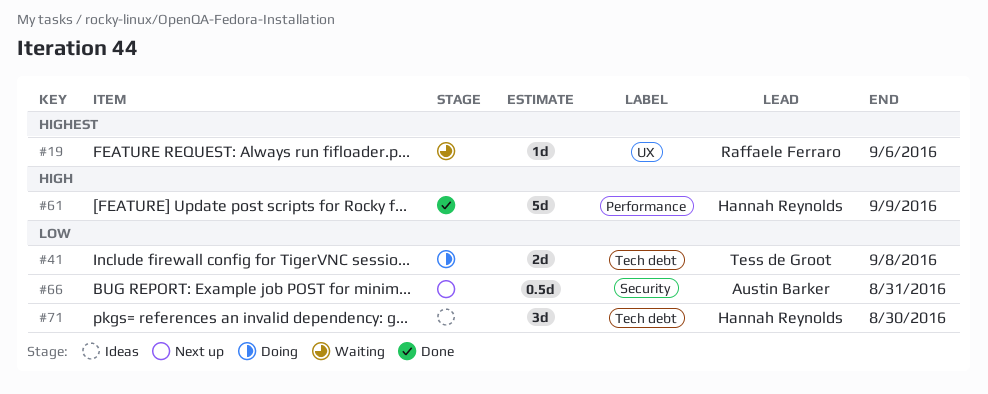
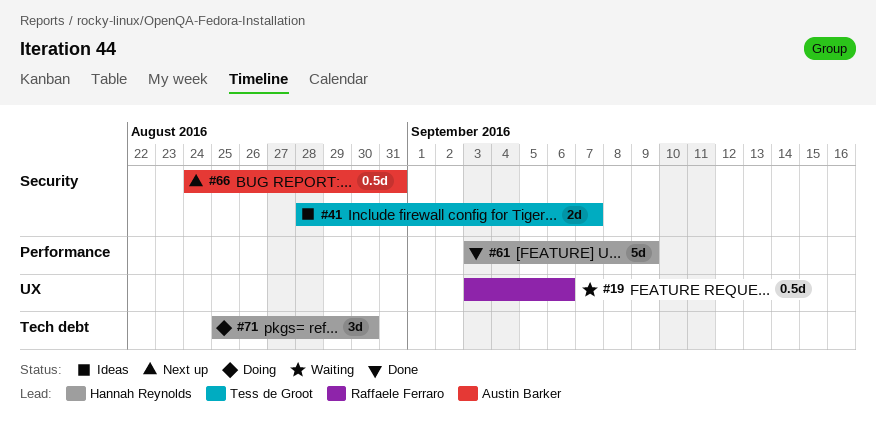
#19, estimate: 1d -> 0.5d
#41, status: Doing -> Ideas
#41, label: Tech debt -> Security
#41, due: Sep 8 -> Sep 7
#71, status: Ideas -> Doing

